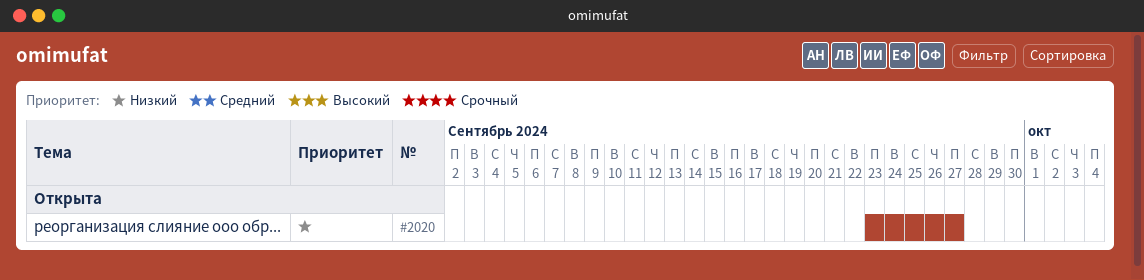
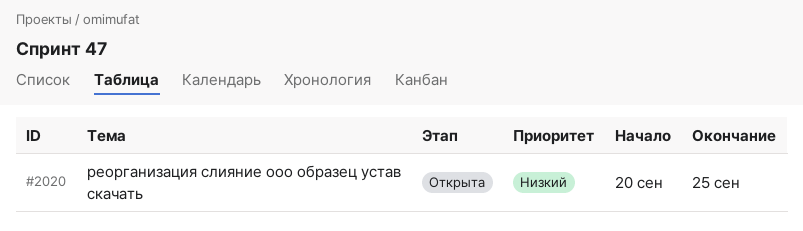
#2020, start: Sep 23 -> Sep 20
#2020, due: Sep 27 -> Sep 25

